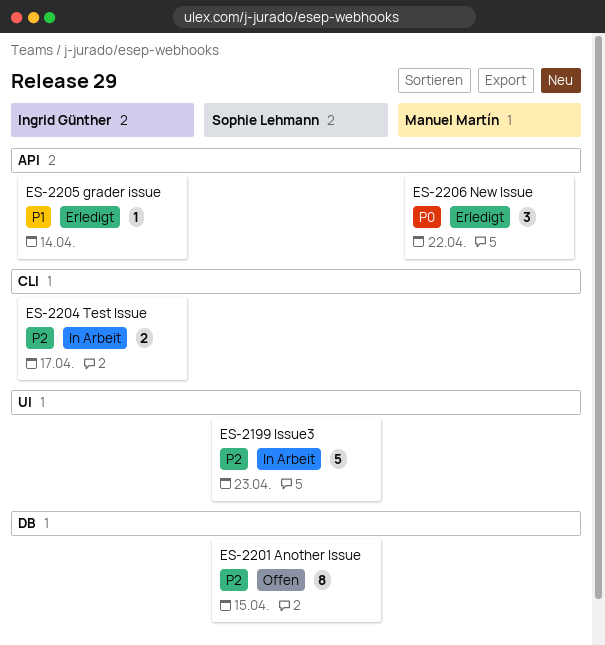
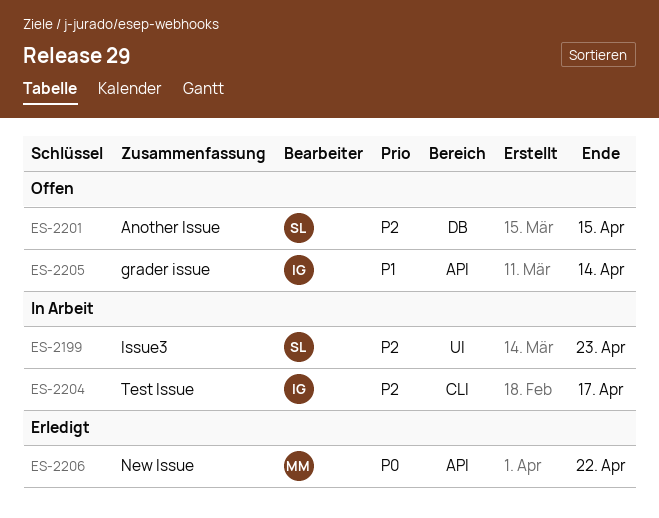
ES-2205, status: Erledigt -> Offen

